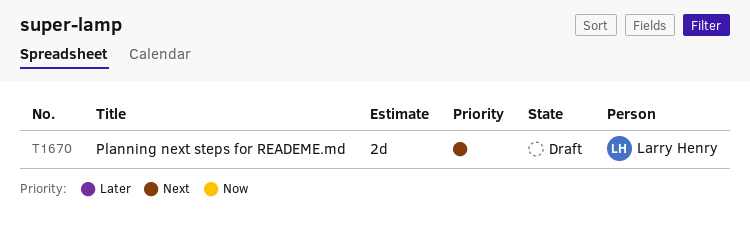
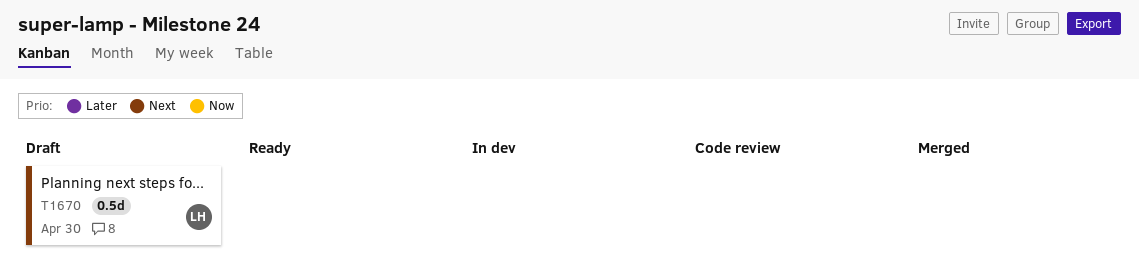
T1670, estimate: 2d -> 0.5d

